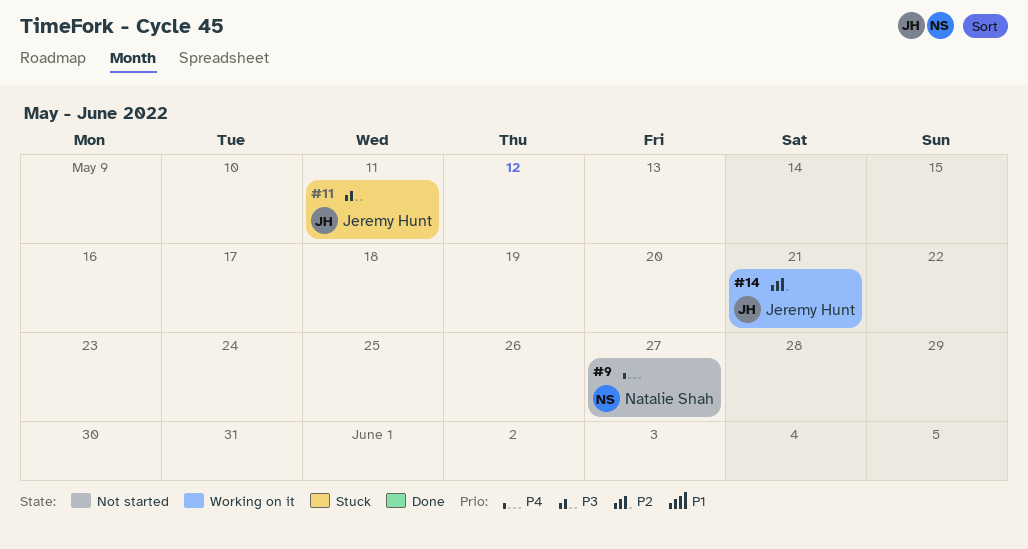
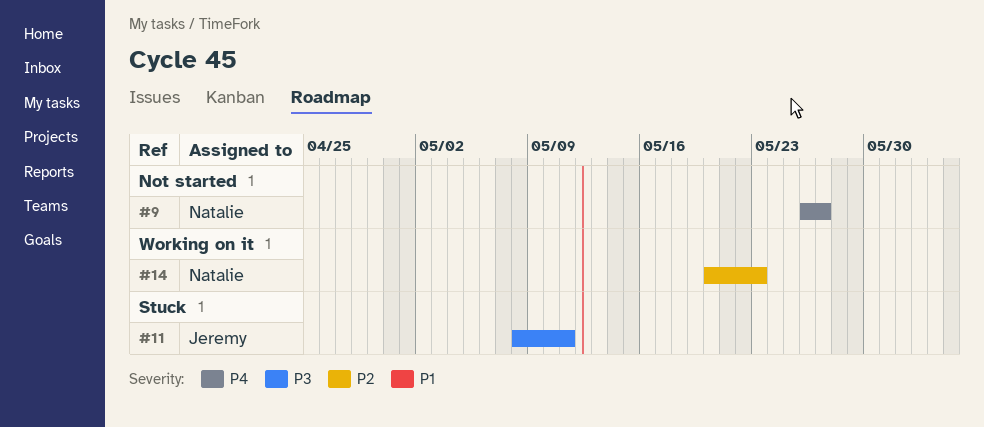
#14, owner: Jeremy Hunt -> Natalie Shah
#14, due: May 21 -> May 23

